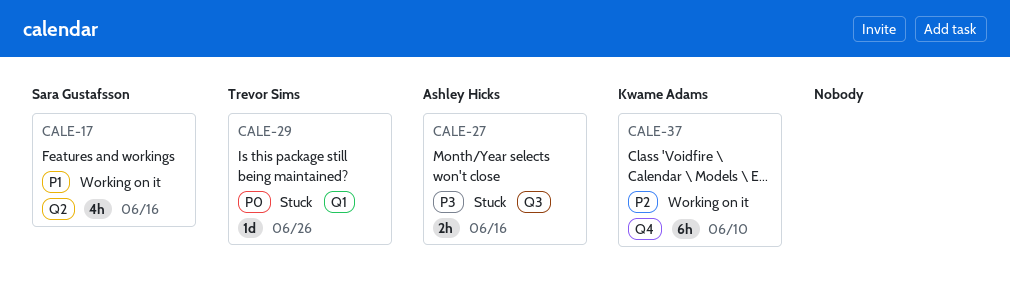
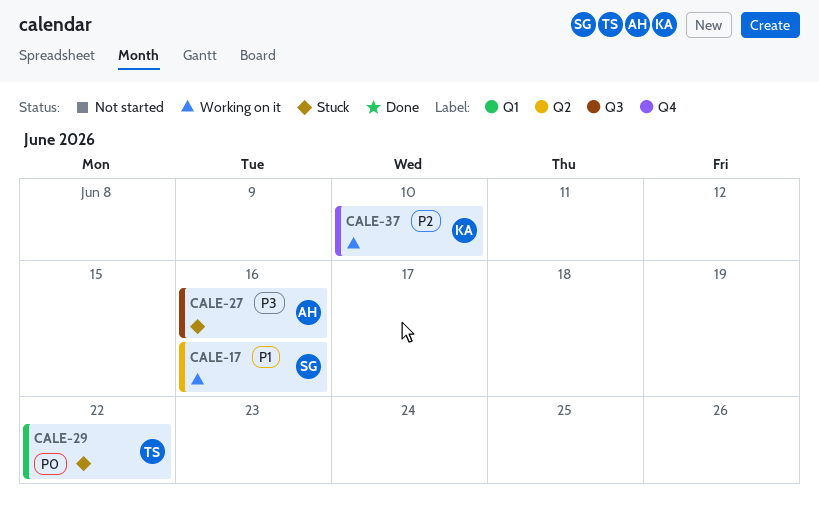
CALE-29, due: Jun 26 -> Jun 22

